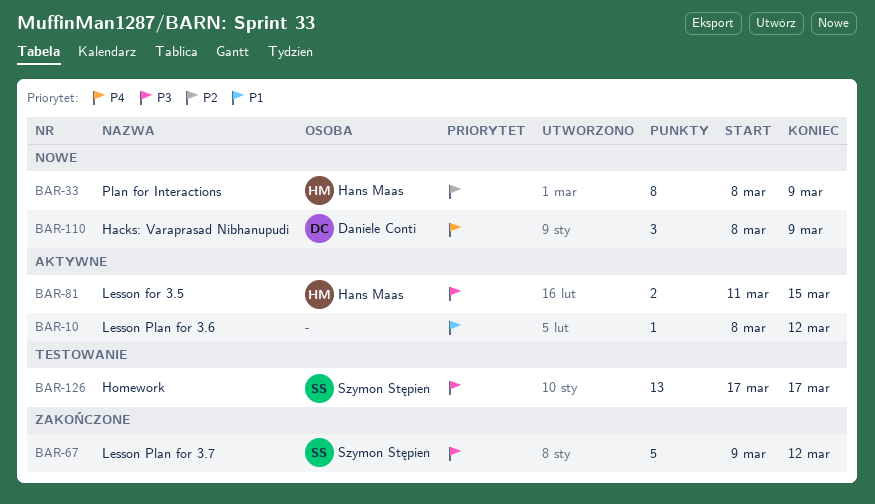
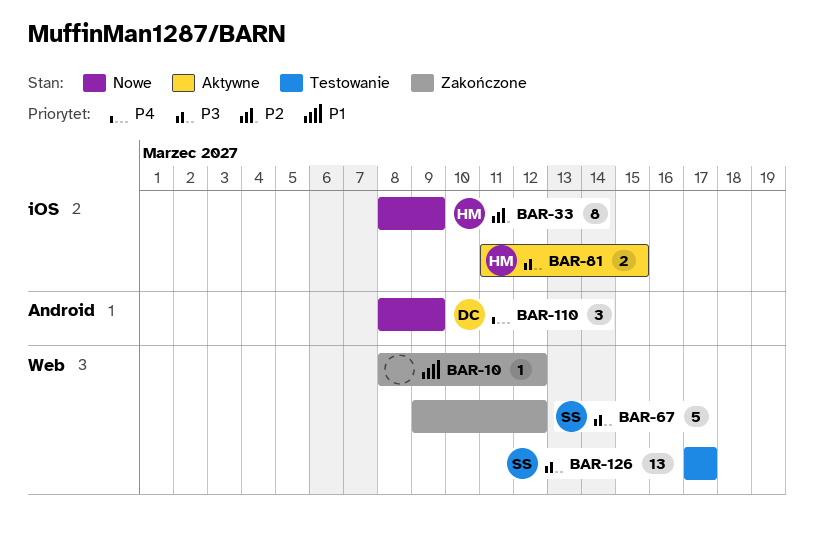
BAR-10, status: Aktywne -> Zakończone

